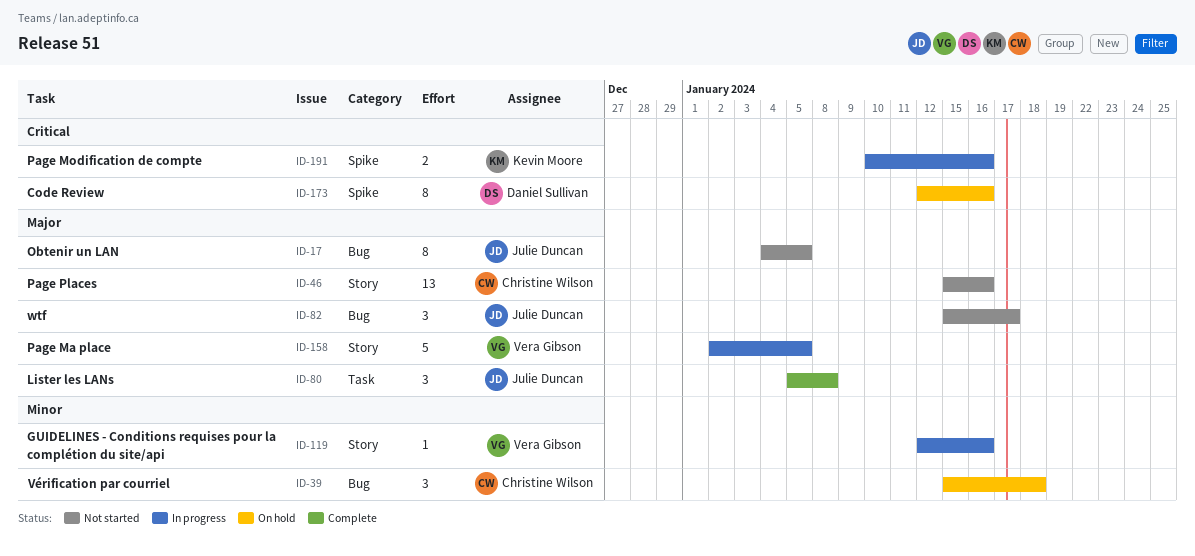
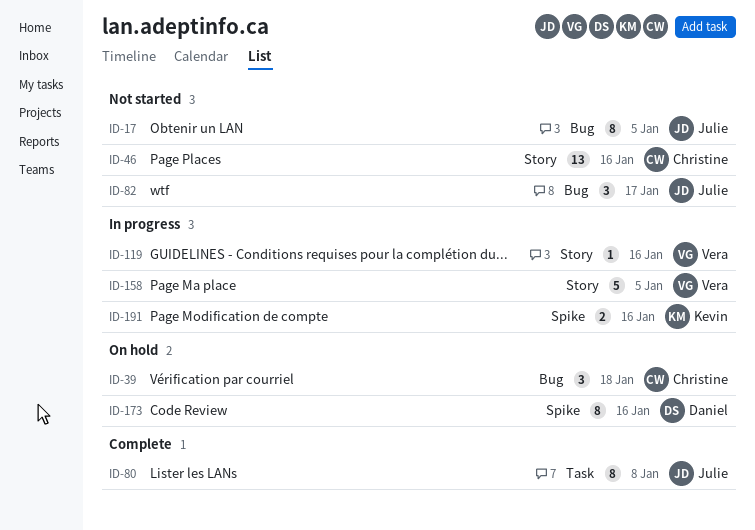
ID-80, estimate: 3 -> 8

